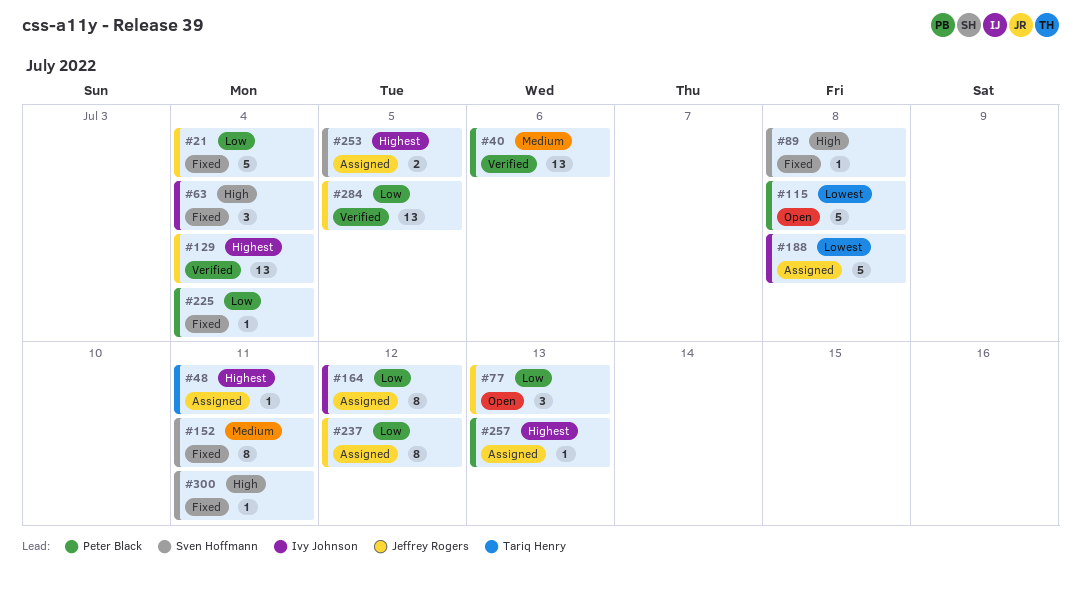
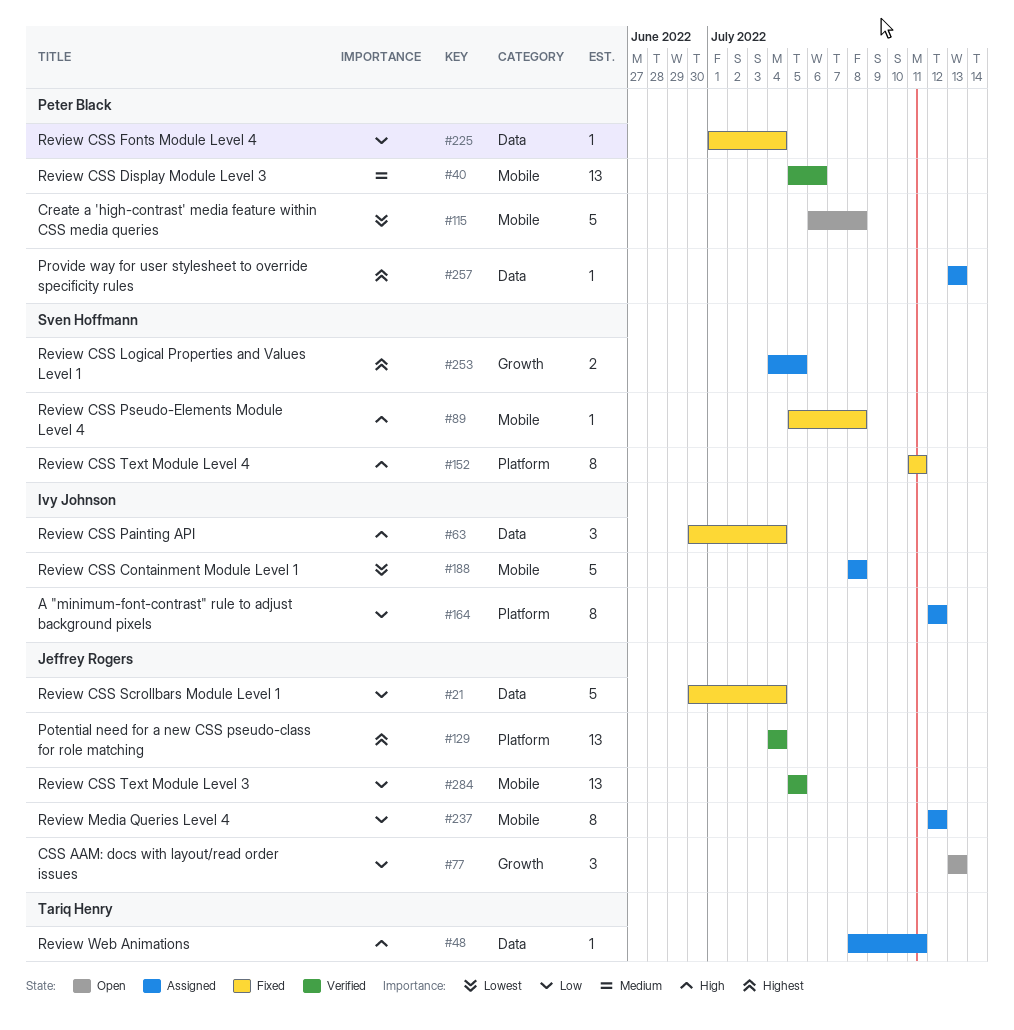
#48, priority: Highest -> High
#152, priority: Medium -> High
#300: present -> none

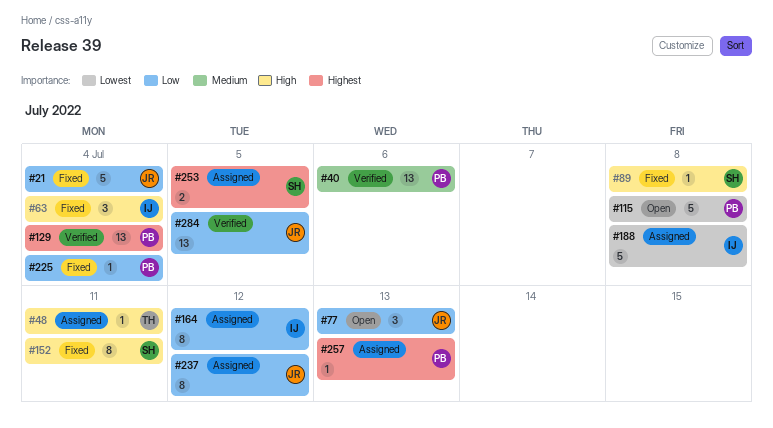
#129, owner: Jeffrey Rogers -> Peter Black

